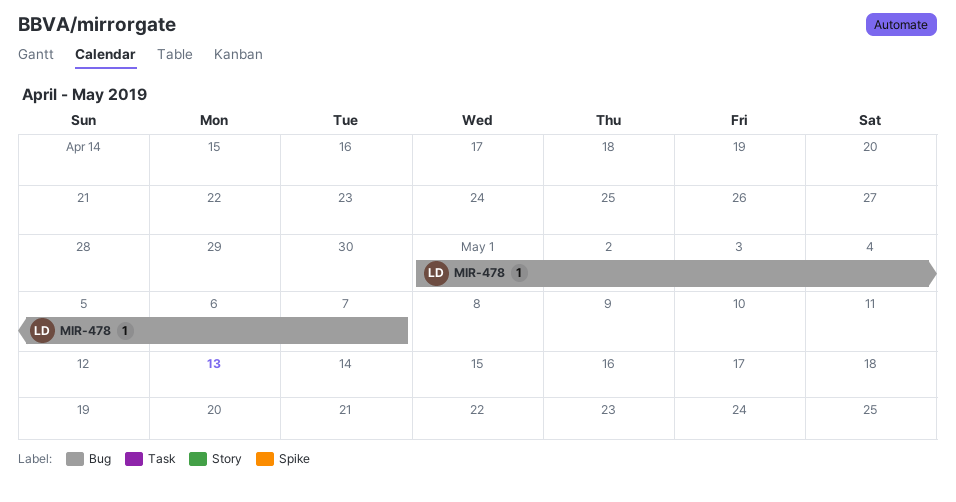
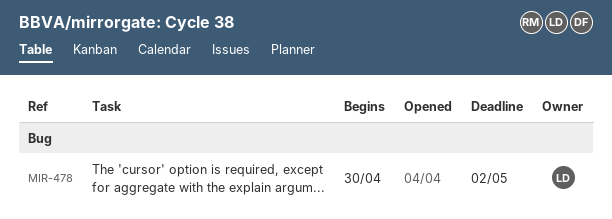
MIR-478, start: May 1 -> Apr 30
MIR-478, due: May 7 -> May 2

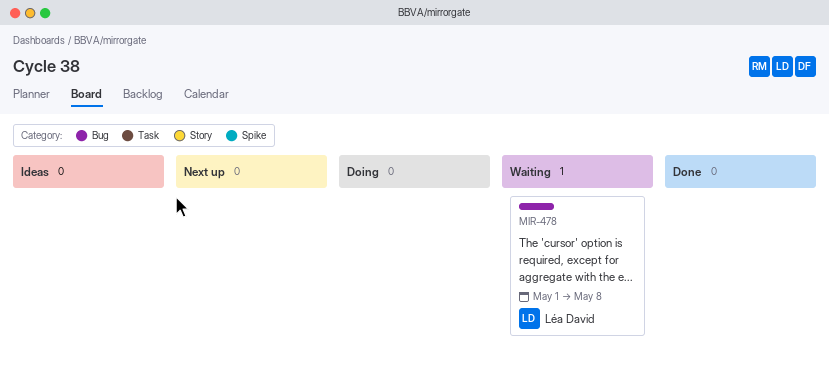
MIR-478, start: Apr 30 -> May 1
MIR-478, due: May 2 -> May 8

